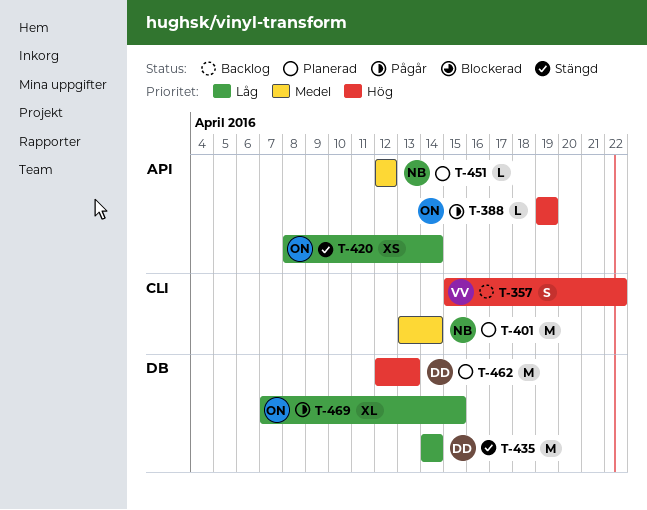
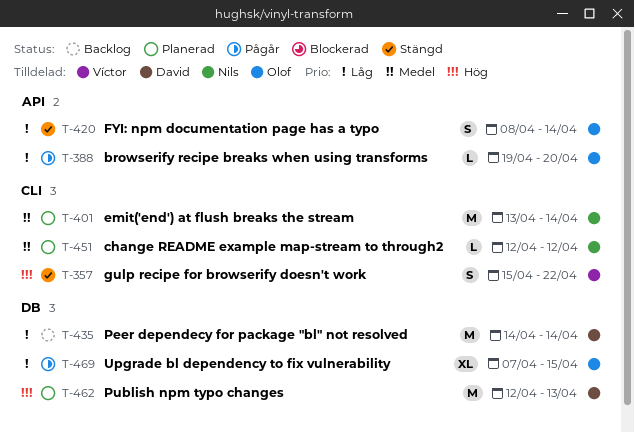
T-357, status: Backlog -> Stängd
T-388, priority: Hög -> Låg
T-388, due: Apr 19 -> Apr 20
T-420, estimate: XS -> S
T-435, status: Stängd -> Backlog
T-451, label: API -> CLI

